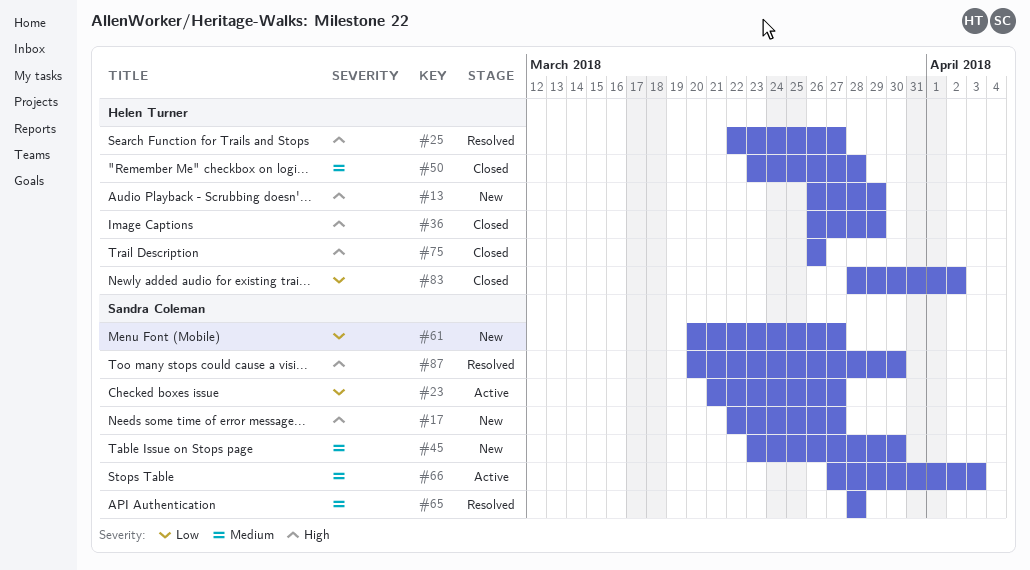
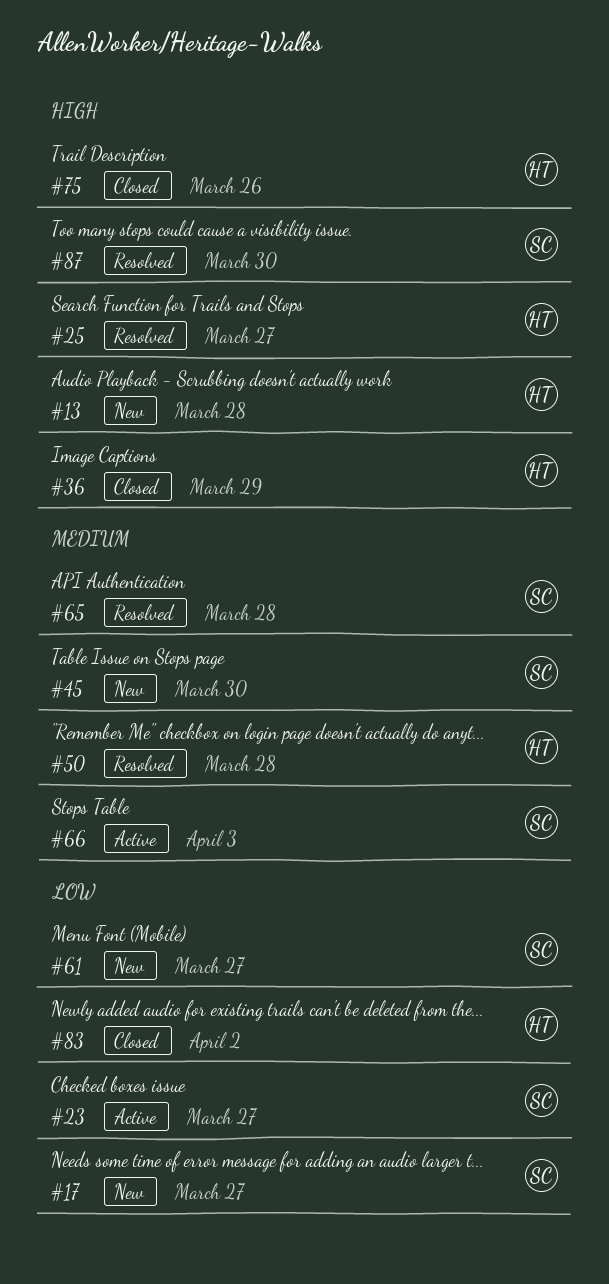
#13, due: Mar 29 -> Mar 28
#17, priority: High -> Low
#50, status: Closed -> Resolved

